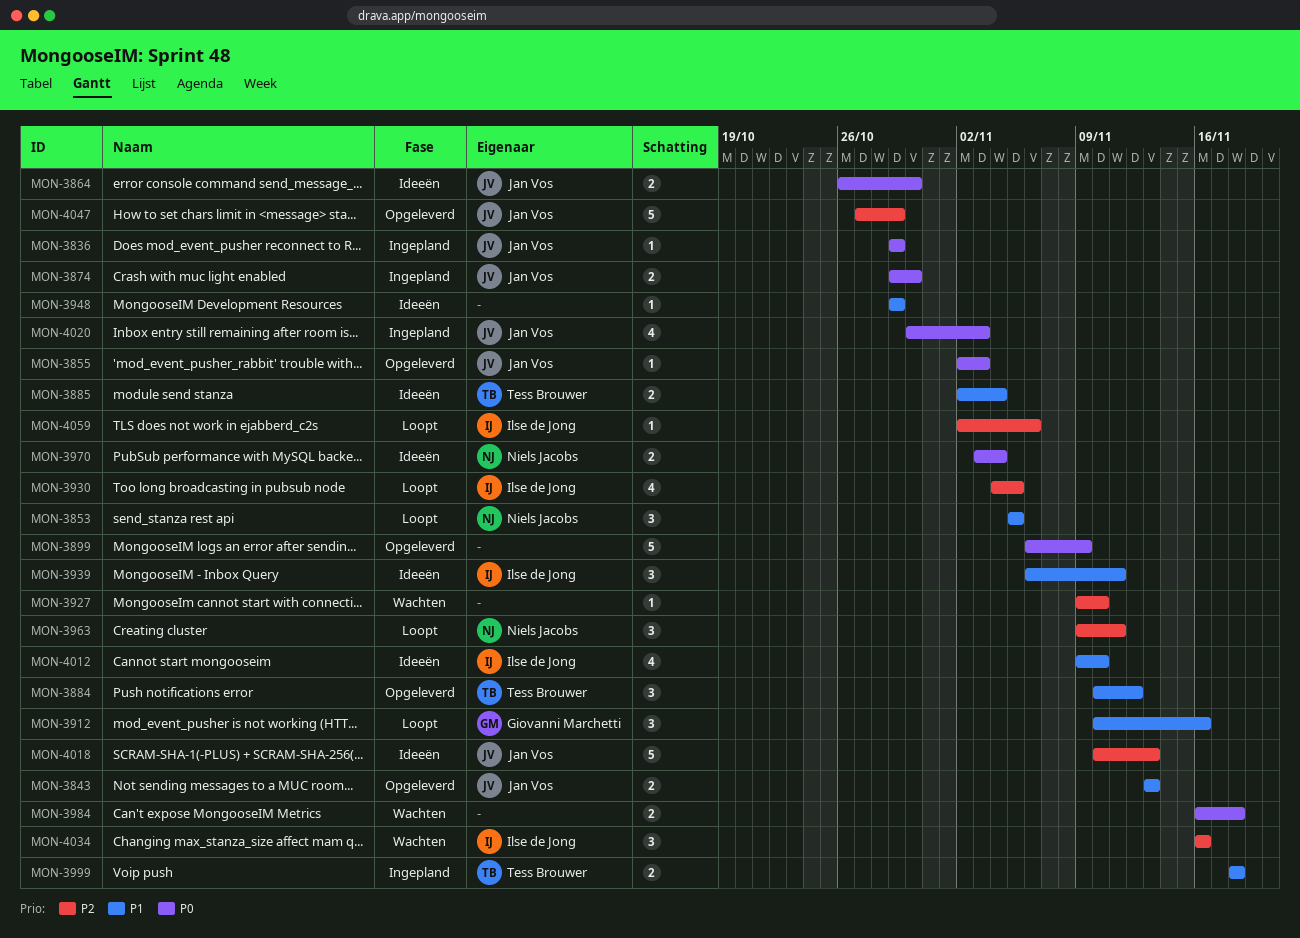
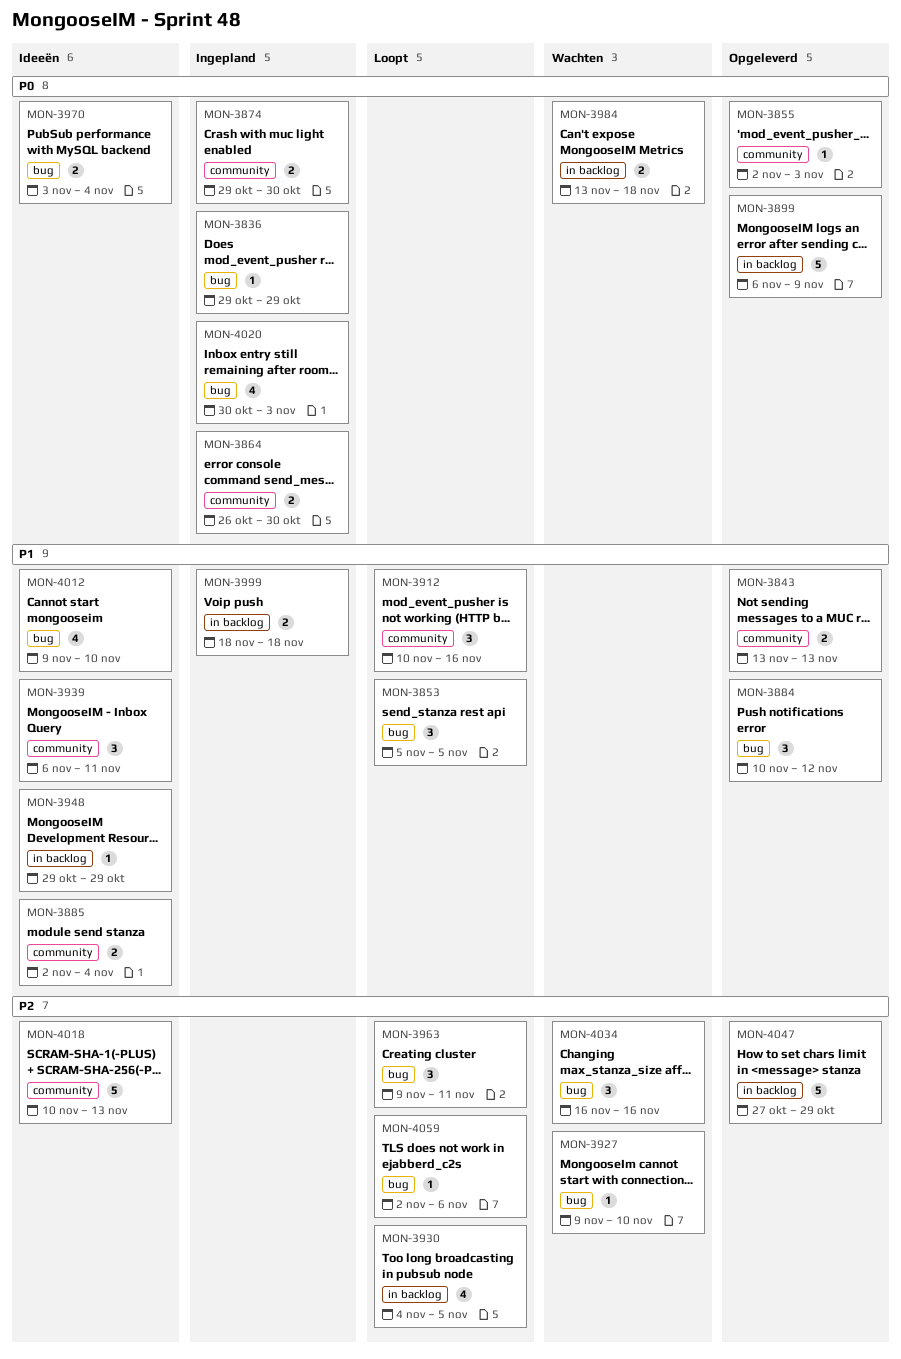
MON-3864, status: Ideeën -> Ingepland
MON-3984, start: Nov 16 -> Nov 13

